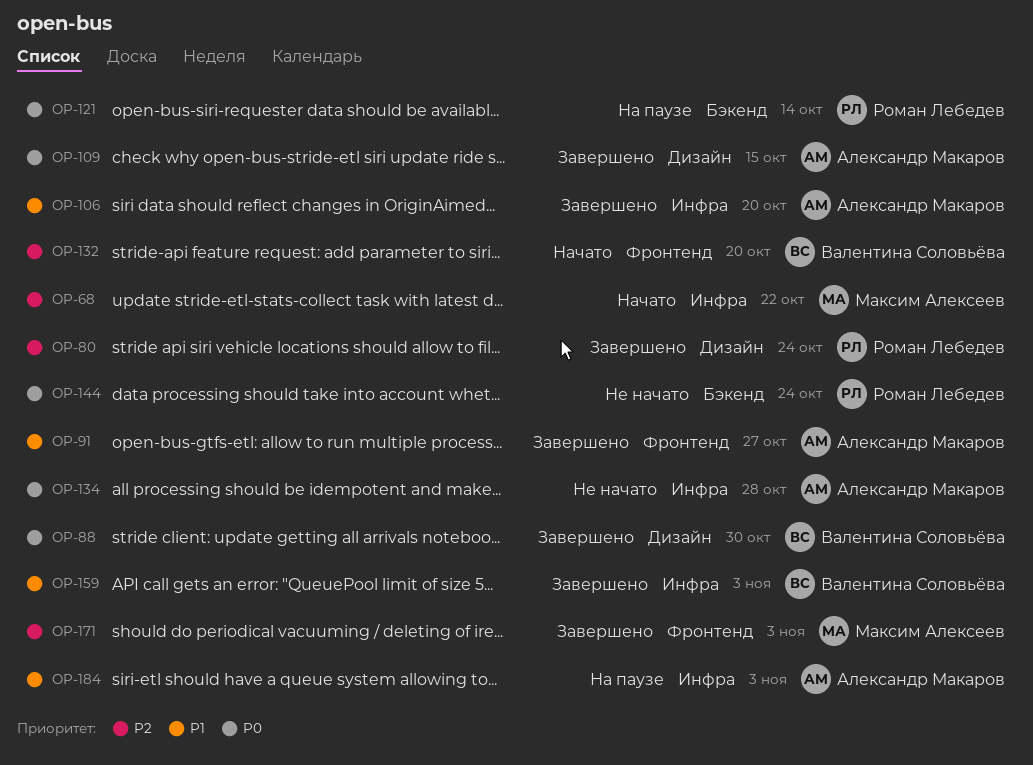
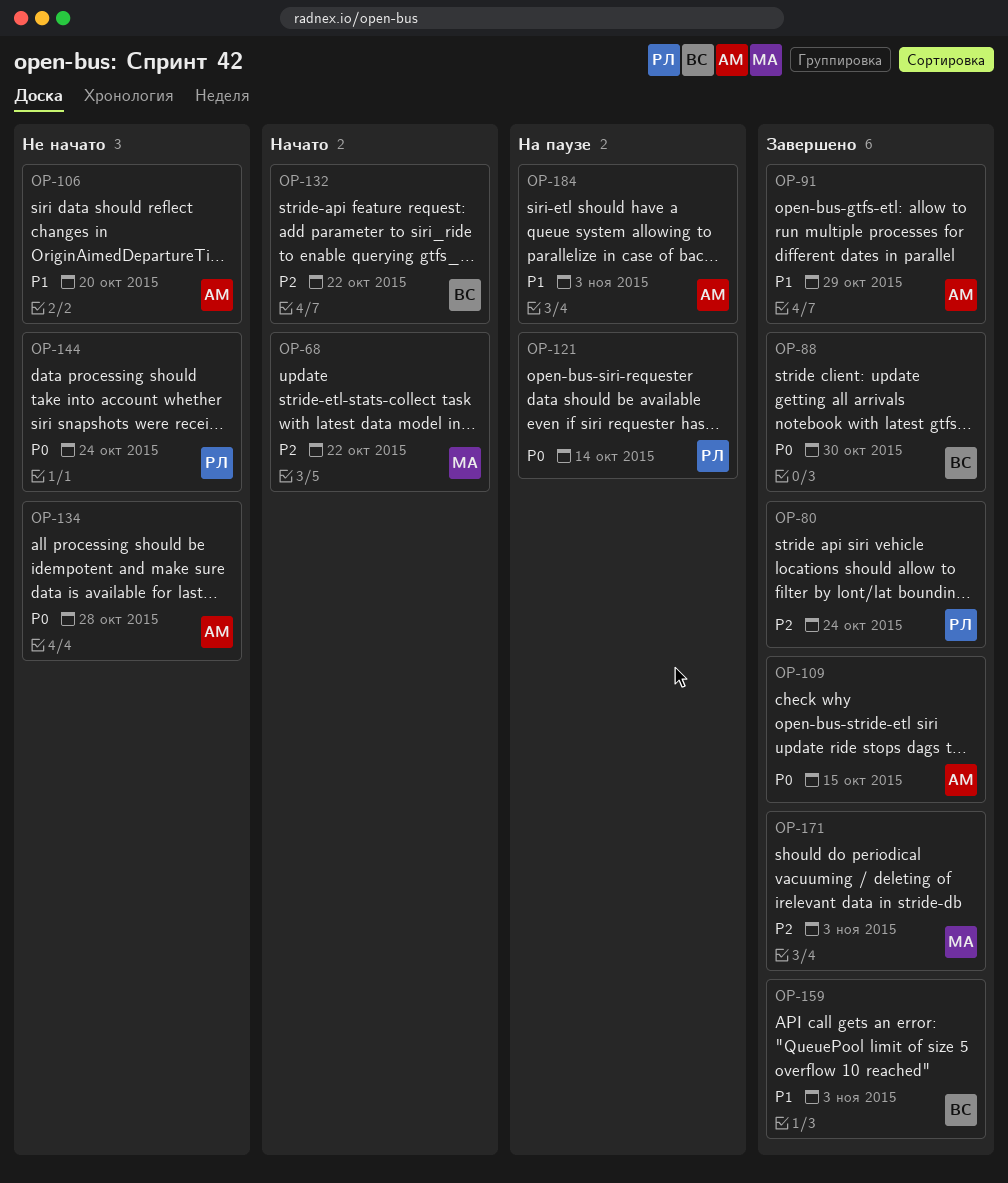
OP-91, due: Oct 27 -> Oct 29
OP-106, status: Завершено -> Не начато
OP-132, due: Oct 20 -> Oct 22

